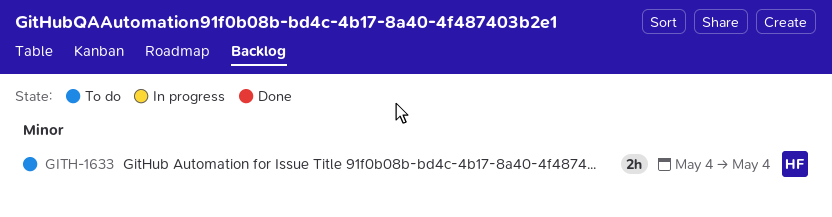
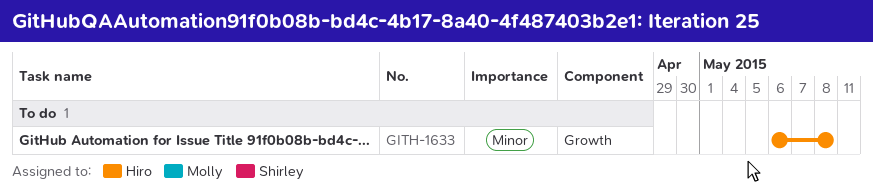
GITH-1633, start: May 4 -> May 6
GITH-1633, due: May 4 -> May 8

